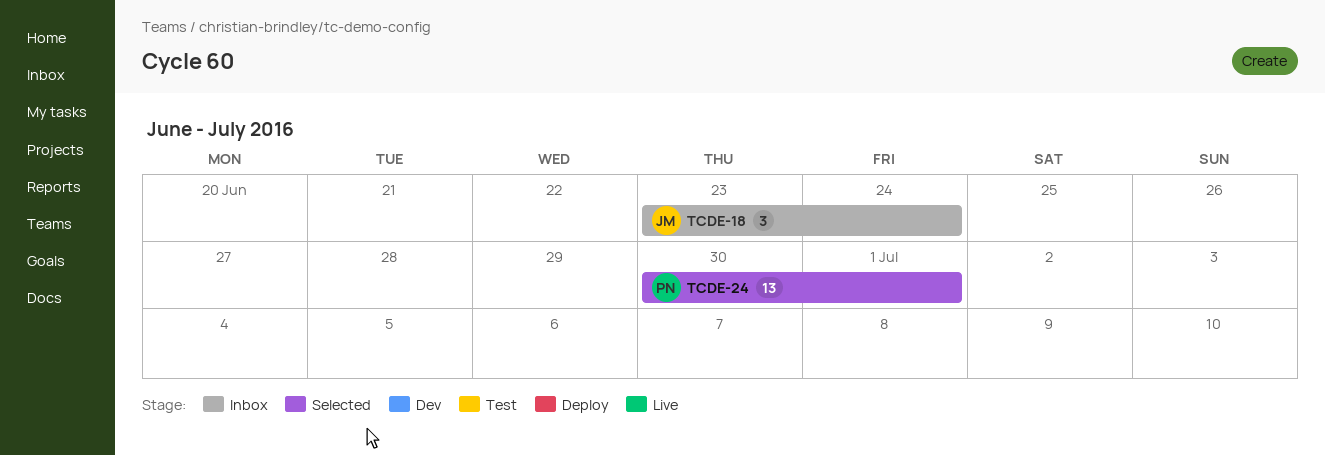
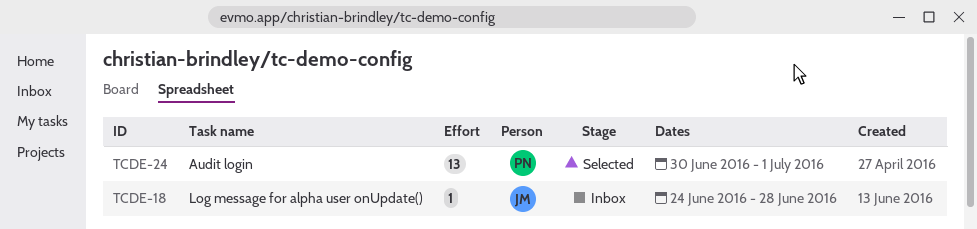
TCDE-18, estimate: 3 -> 1
TCDE-18, start: Jun 23 -> Jun 24
TCDE-18, due: Jun 24 -> Jun 28

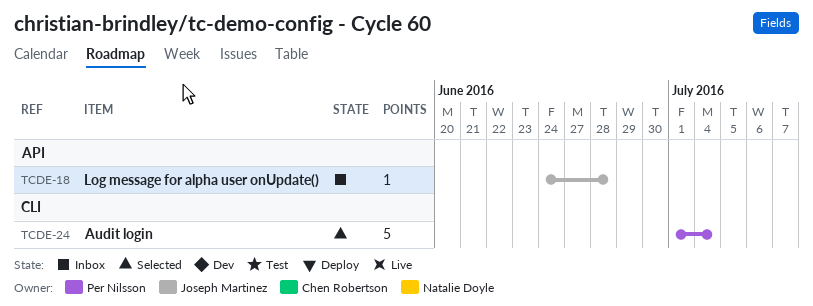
TCDE-24, estimate: 13 -> 5
TCDE-24, start: Jun 30 -> Jul 1
TCDE-24, due: Jul 1 -> Jul 4

